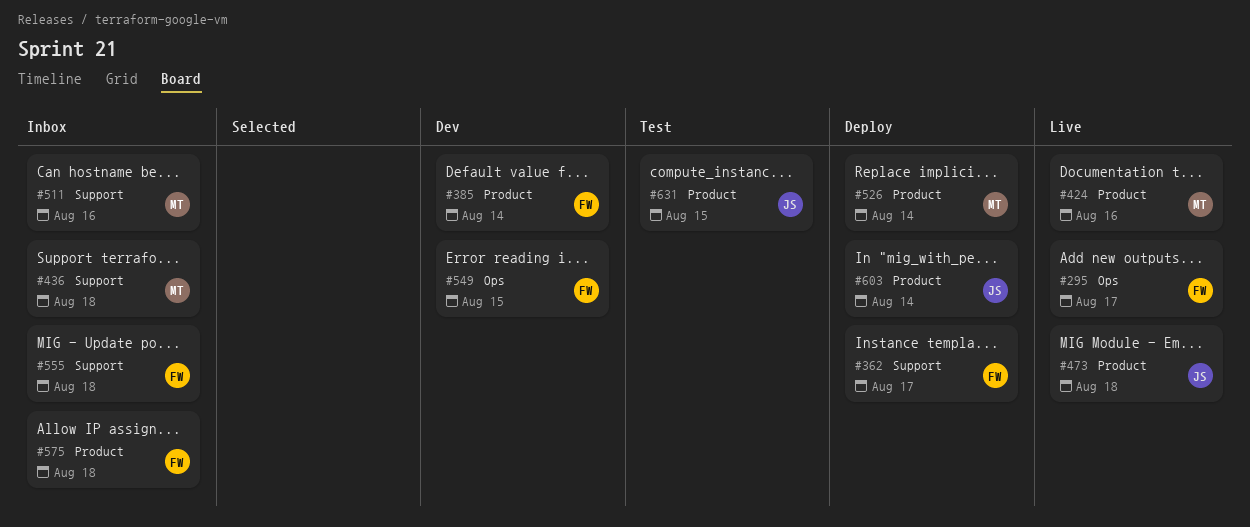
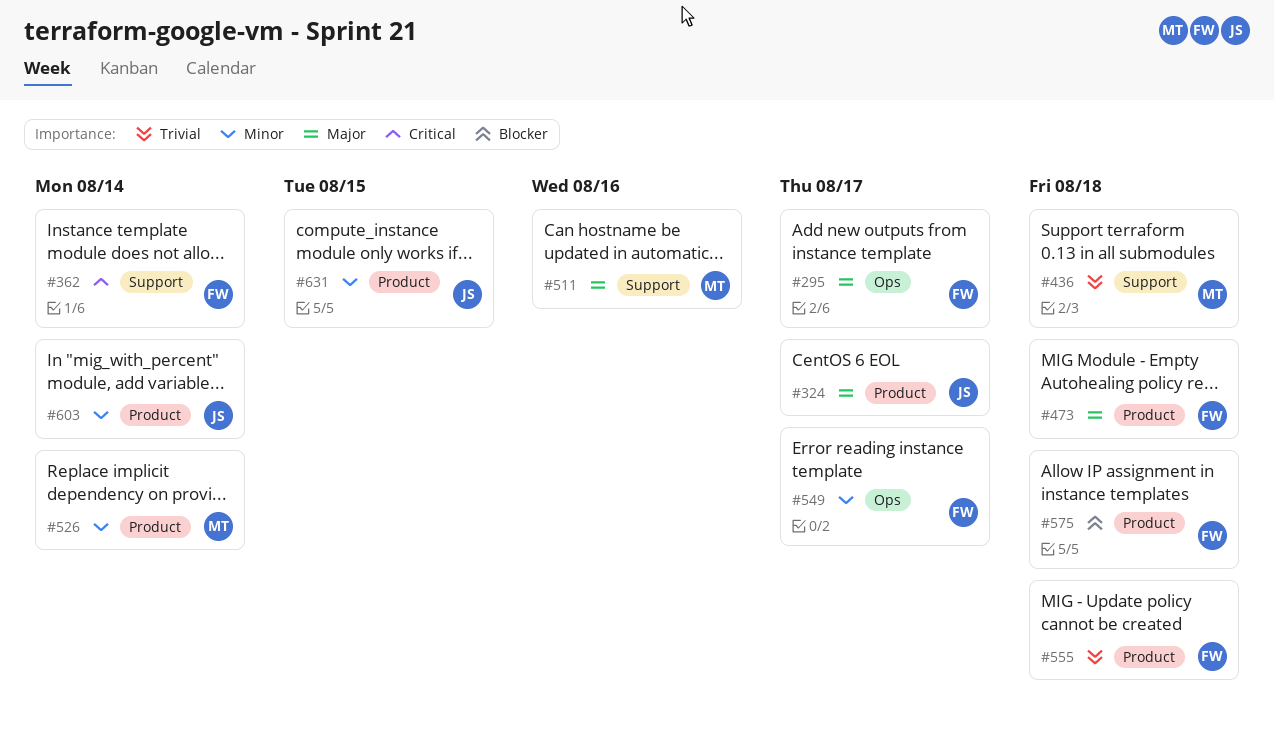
#324: none -> present
#362, due: Aug 17 -> Aug 14
#385: present -> none
#424: present -> none
#473, owner: JS -> FW
#549, due: Aug 15 -> Aug 17
#555, label: Support -> Product

